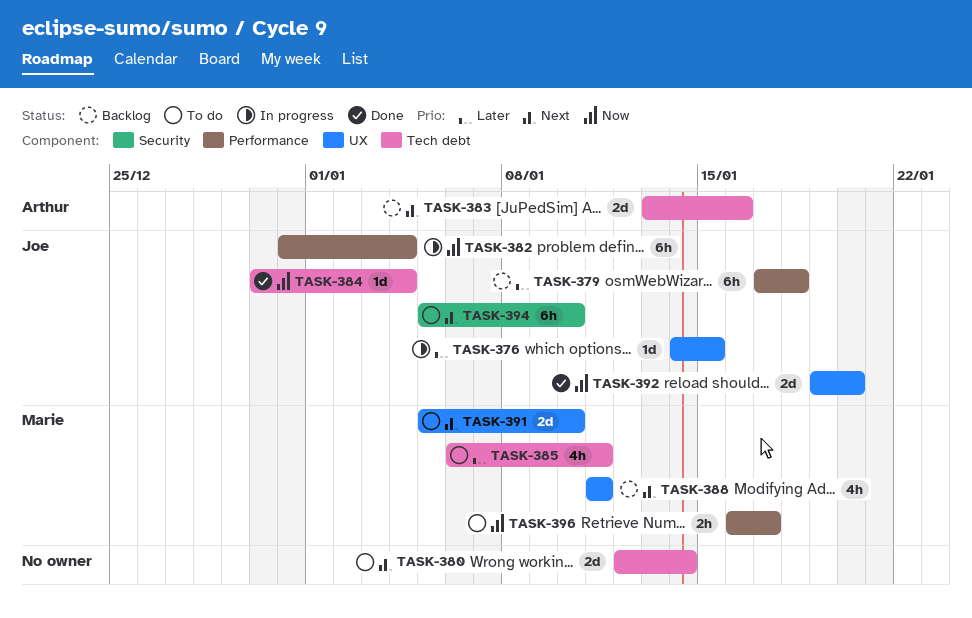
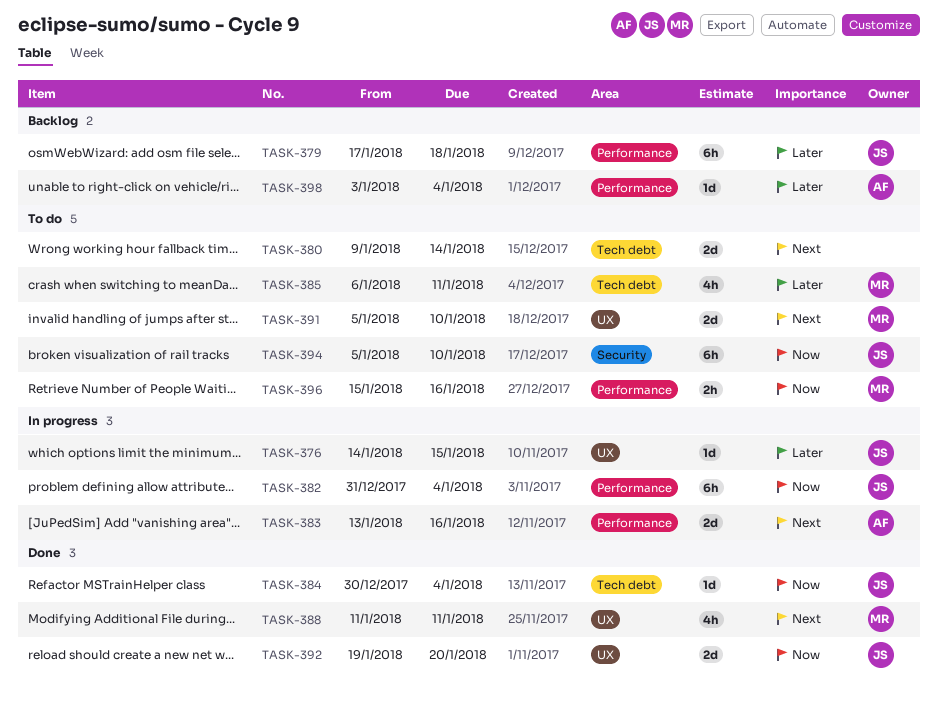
TASK-380, start: Jan 12 -> Jan 9
TASK-383, status: Backlog -> In progress
TASK-383, label: Tech debt -> Performance
TASK-388, status: Backlog -> Done
TASK-394, priority: Next -> Now
TASK-396, start: Jan 16 -> Jan 15
TASK-396, due: Jan 17 -> Jan 16
TASK-398: none -> present

